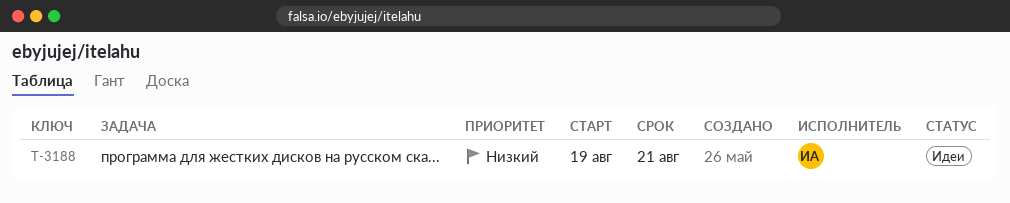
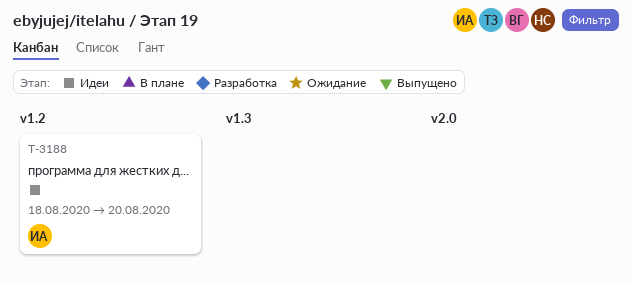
T-3188, start: Aug 19 -> Aug 18
T-3188, due: Aug 21 -> Aug 20

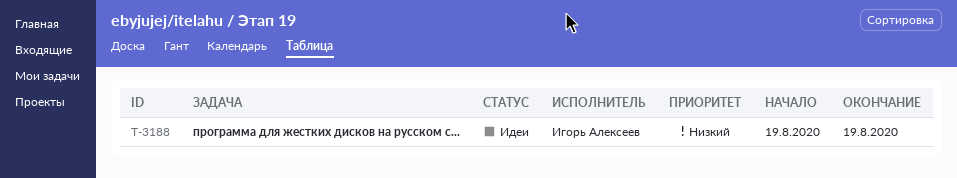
T-3188, start: Aug 18 -> Aug 19
T-3188, due: Aug 20 -> Aug 19

